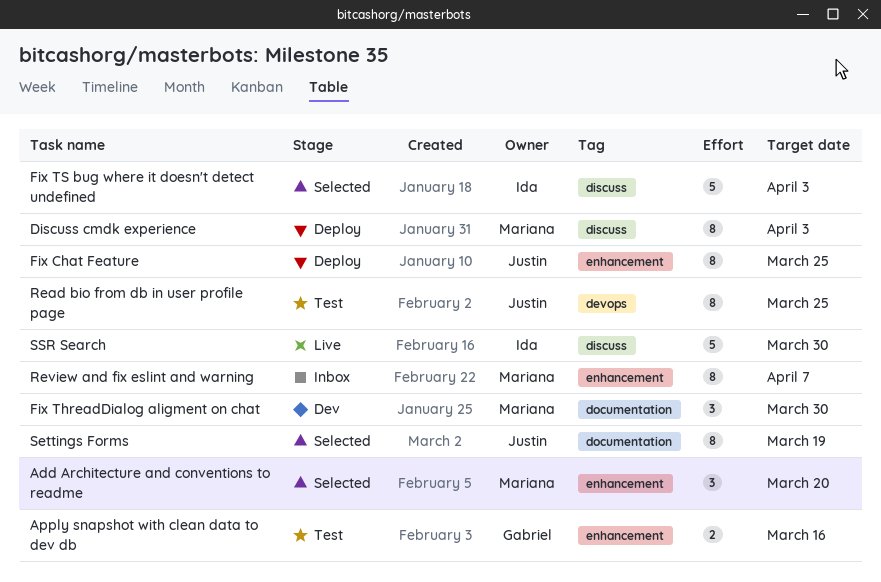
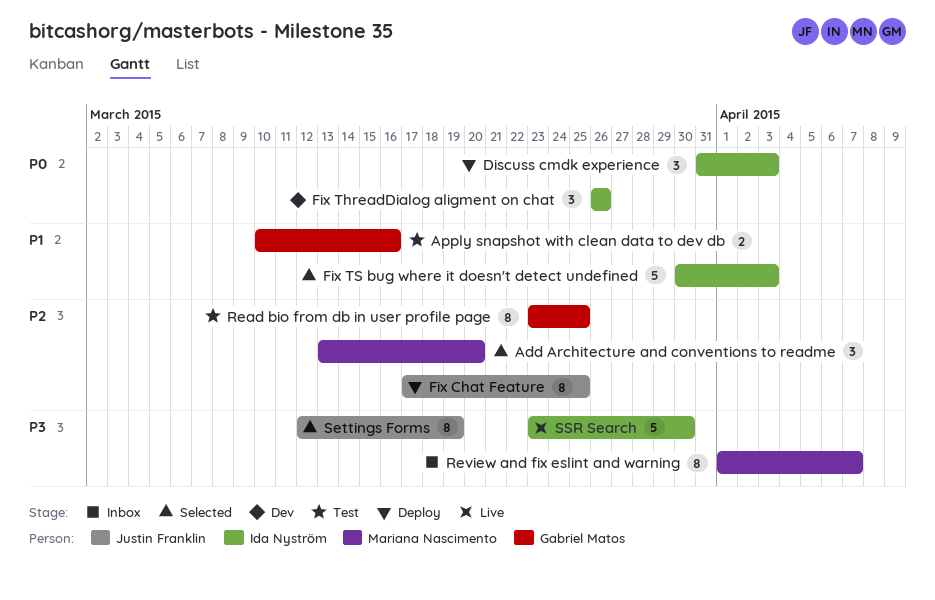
Discuss cmdk experience, owner: Mariana Nascimento -> Ida Nyström
Discuss cmdk experience, estimate: 8 -> 3
Fix ThreadDialog aligment on chat, owner: Mariana Nascimento -> Ida Nyström
Fix ThreadDialog aligment on chat, due: Mar 30 -> Mar 26
Read bio from db in user profile page, owner: Justin Franklin -> Gabriel Matos

